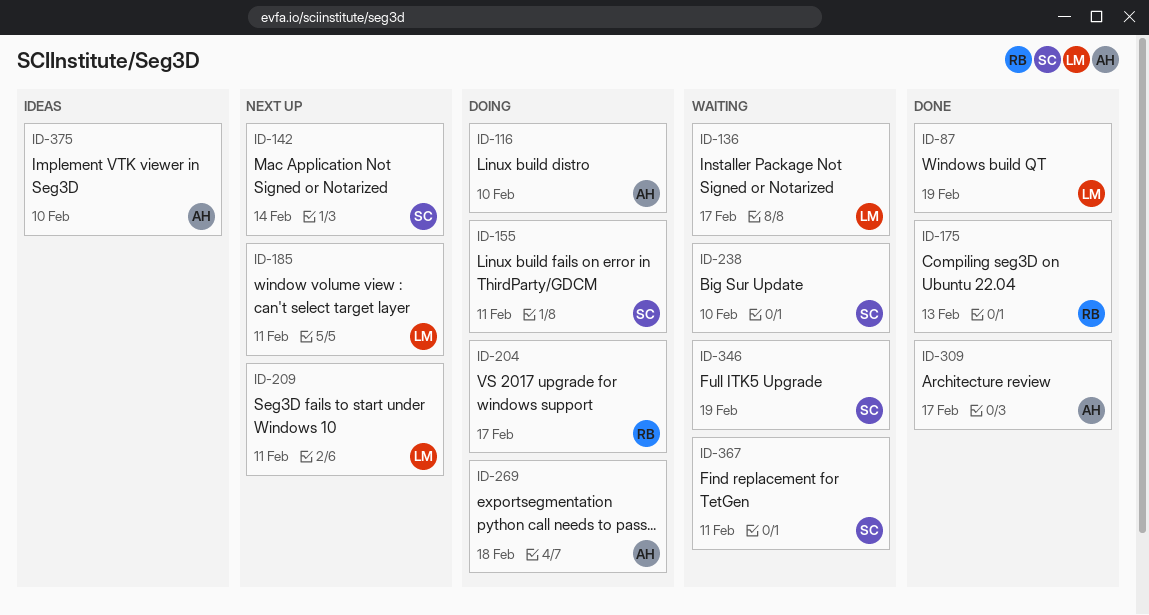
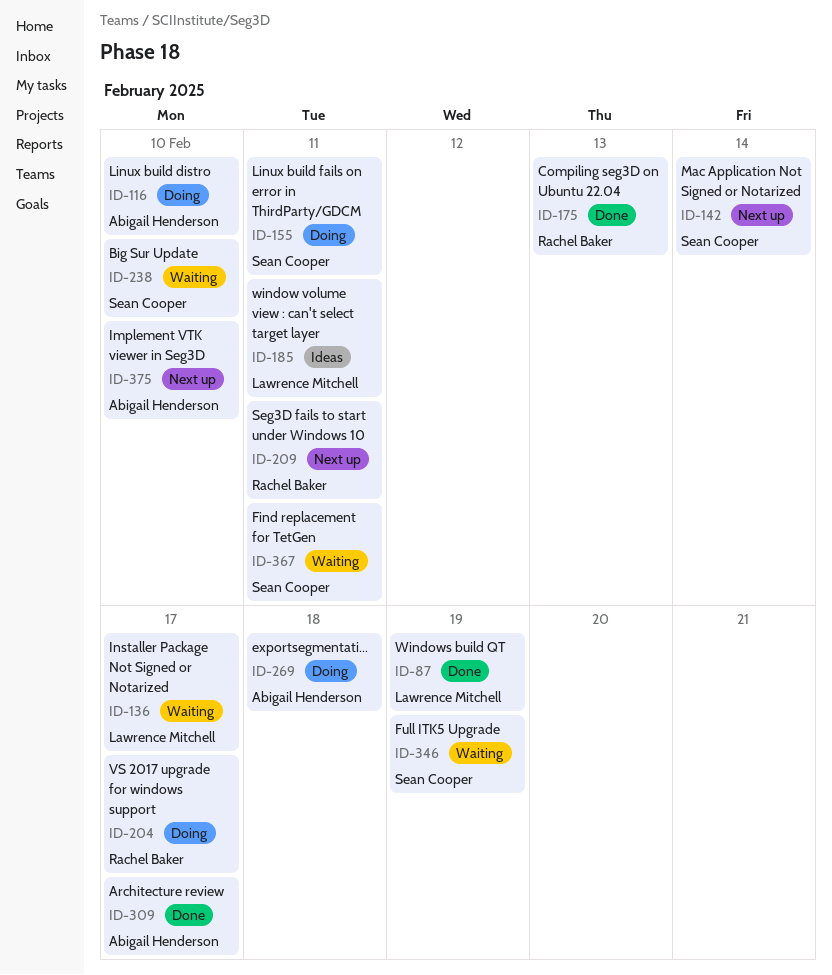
ID-185, status: Next up -> Ideas
ID-209, owner: Lawrence Mitchell -> Rachel Baker
ID-375, status: Ideas -> Next up

